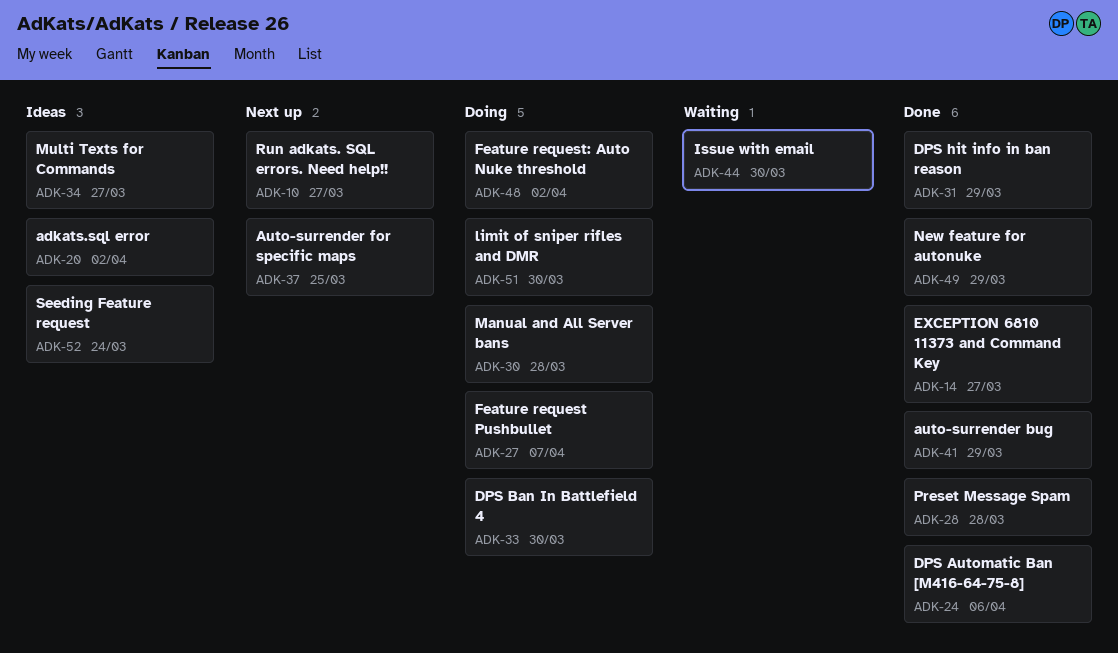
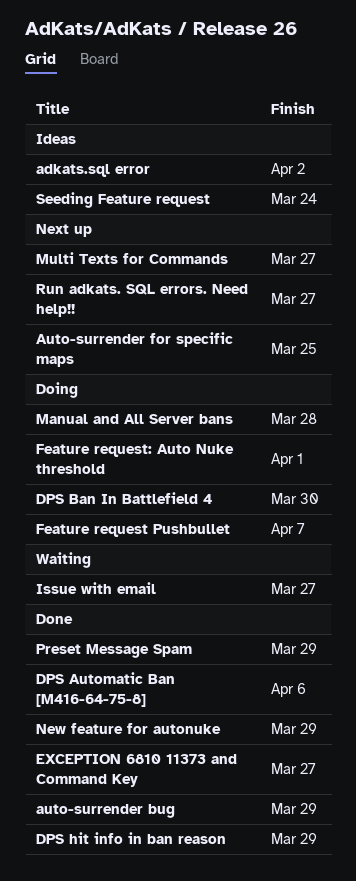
Feature request: Auto Nuke threshold, due: Apr 2 -> Apr 1
Issue with email, due: Mar 30 -> Mar 27
limit of sniper rifles and DMR: present -> none
Multi Texts for Commands, status: Ideas -> Next up
Preset Message Spam, due: Mar 28 -> Mar 29

